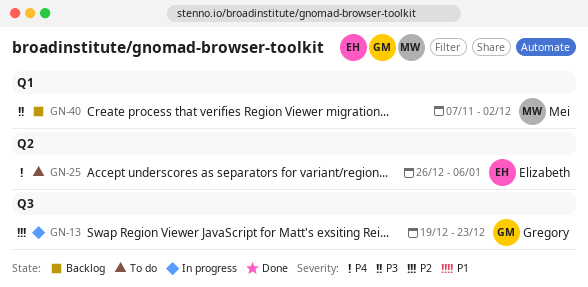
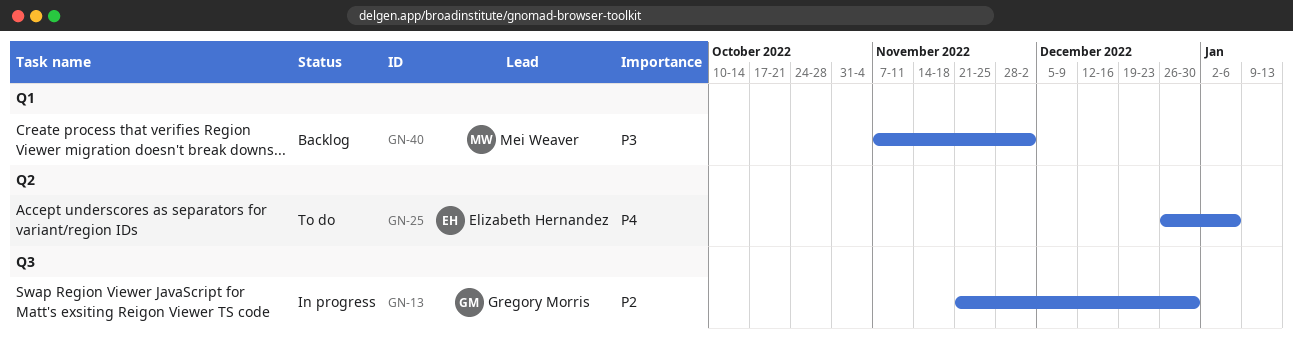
GN-13, start: Dec 19 -> Nov 21
GN-13, due: Dec 23 -> Dec 30

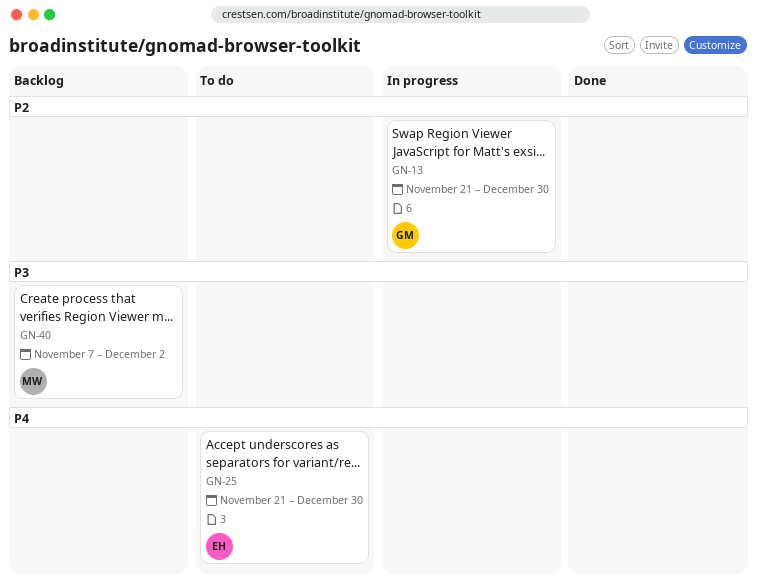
GN-25, start: Dec 26 -> Nov 21
GN-25, due: Jan 6 -> Dec 30

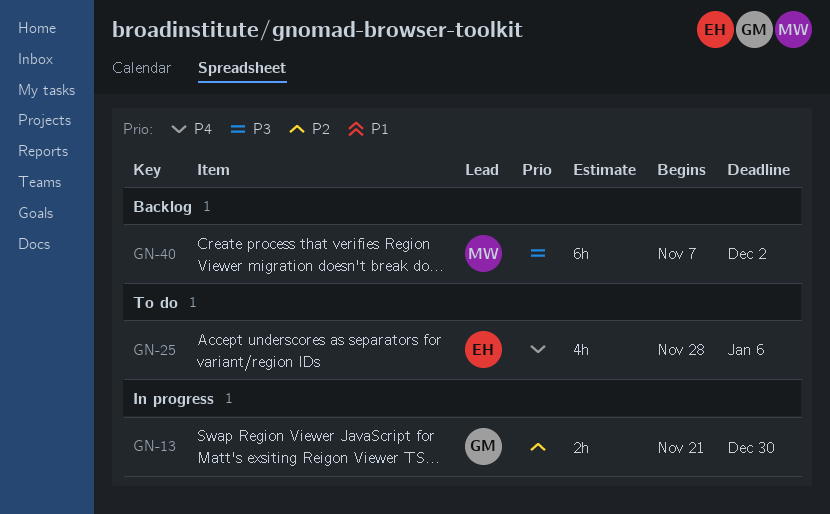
GN-25, start: Nov 21 -> Nov 28
GN-25, due: Dec 30 -> Jan 6

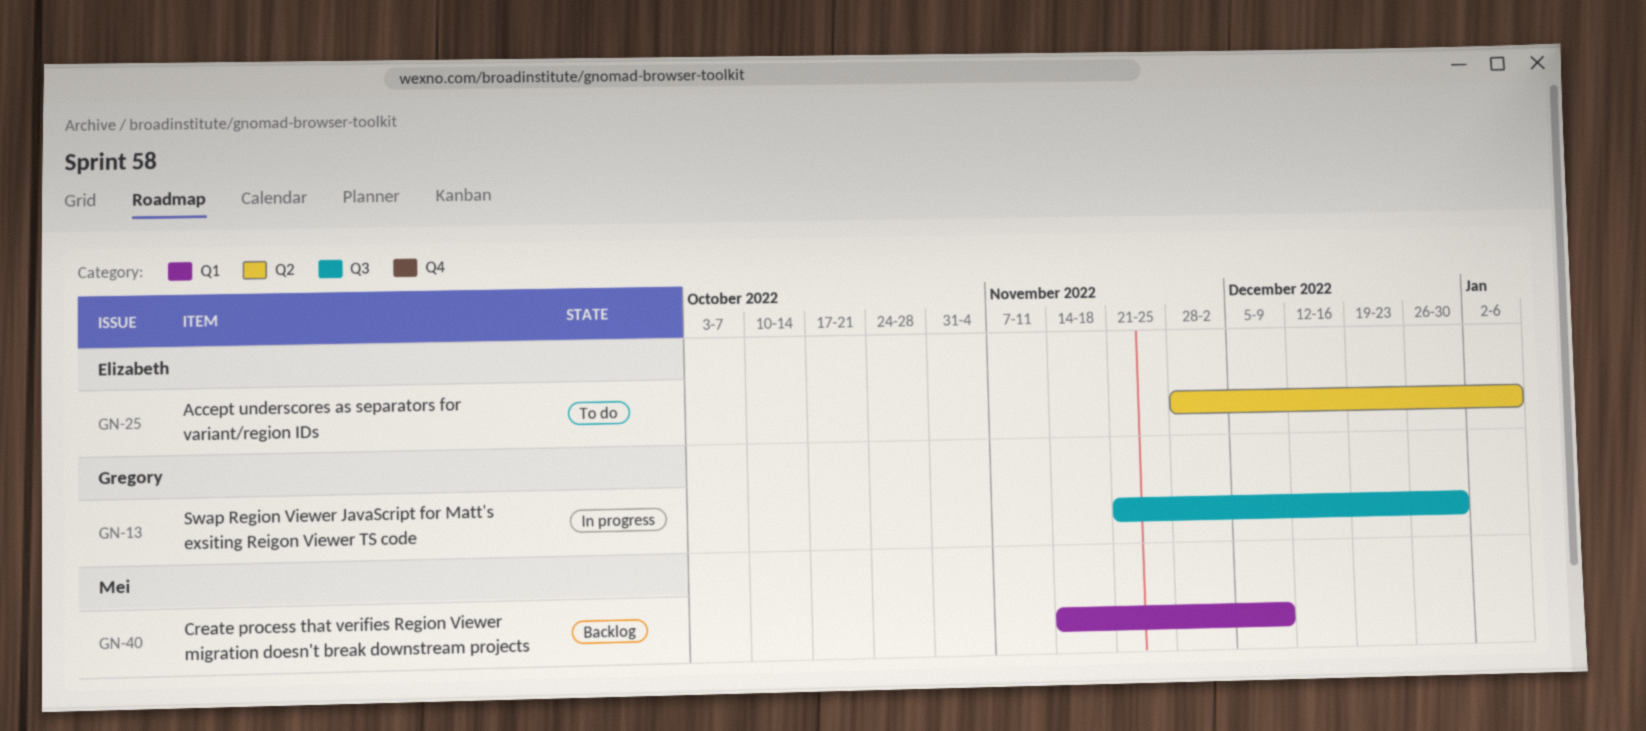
GN-40, start: Nov 7 -> Nov 14
GN-40, due: Dec 2 -> Dec 9

